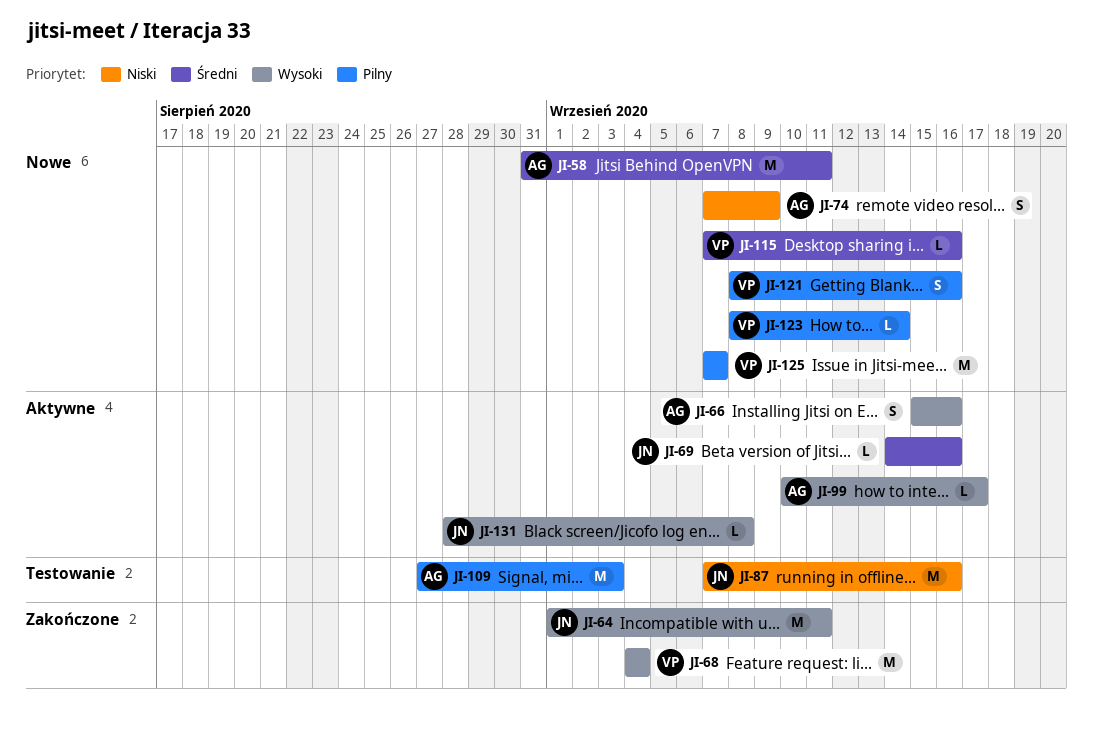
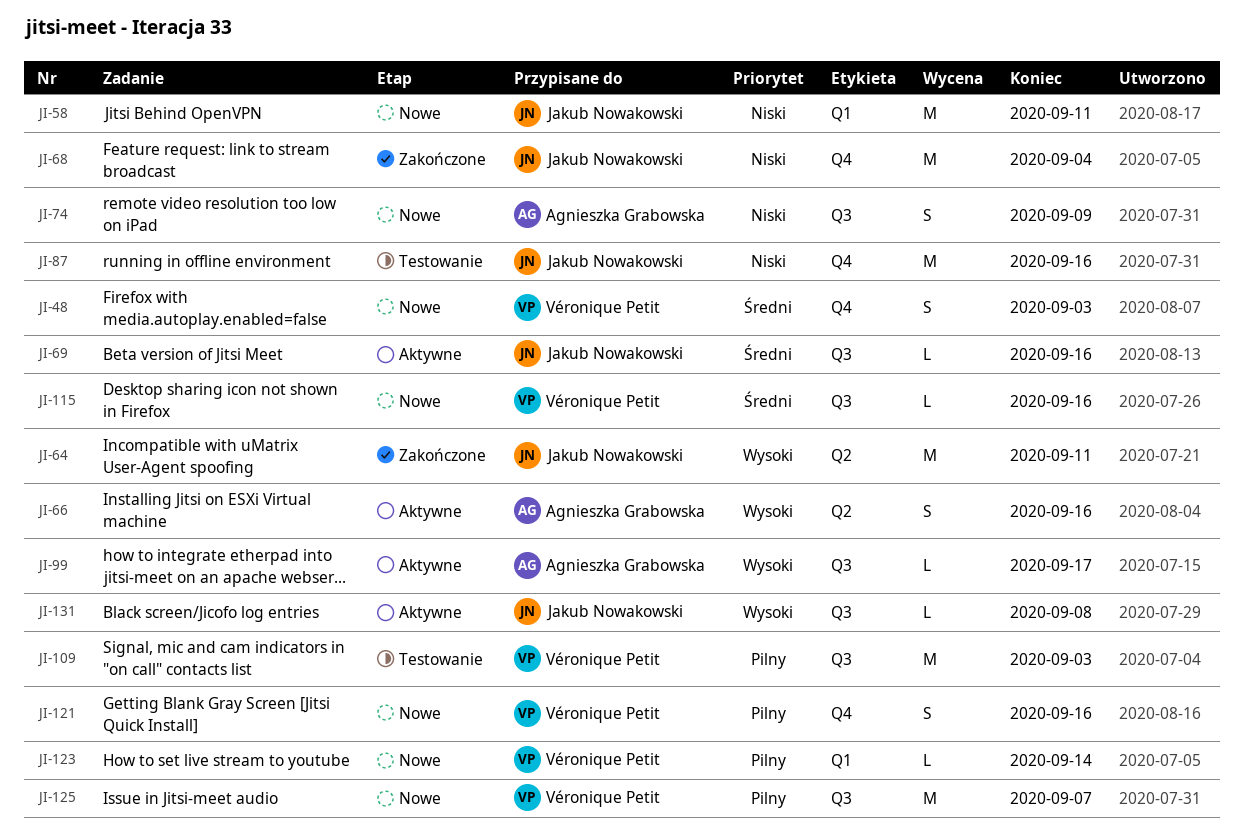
JI-48: none -> present
JI-58, owner: Agnieszka Grabowska -> Jakub Nowakowski
JI-58, priority: Średni -> Niski
JI-68, owner: Véronique Petit -> Jakub Nowakowski
JI-68, priority: Wysoki -> Niski
JI-109, owner: Agnieszka Grabowska -> Véronique Petit

